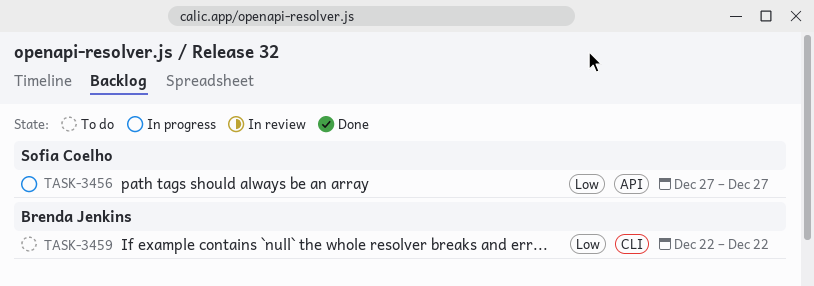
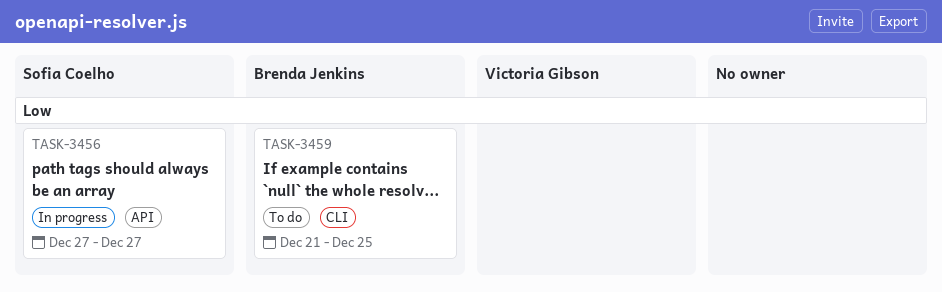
TASK-3459, start: Dec 22 -> Dec 21
TASK-3459, due: Dec 22 -> Dec 25

